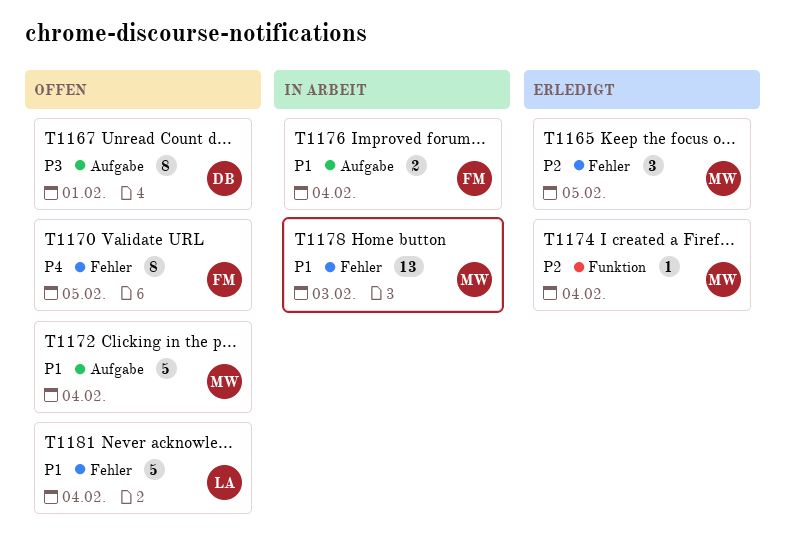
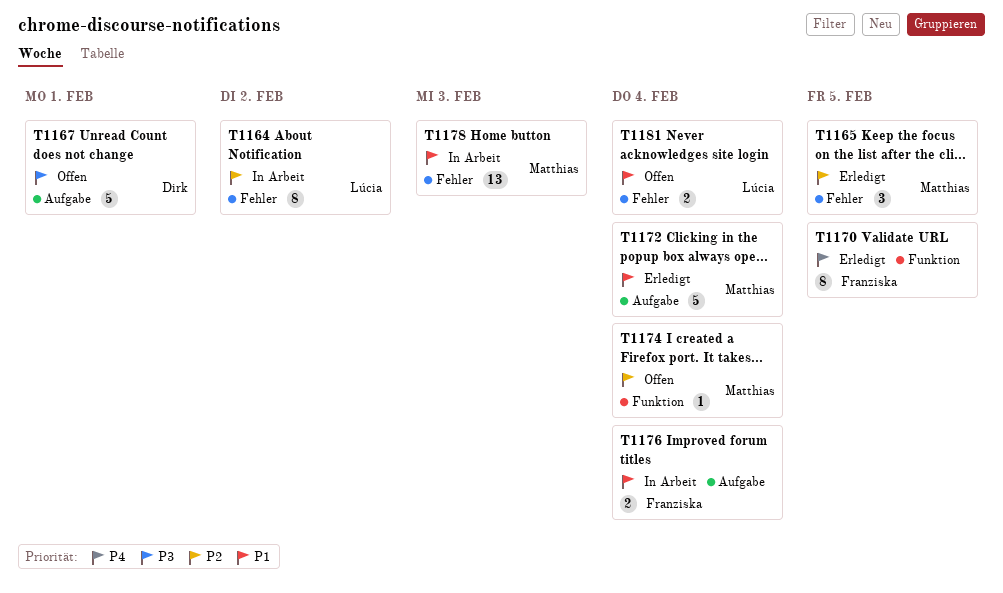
T1164: none -> present
T1167, estimate: 8 -> 5
T1170, status: Offen -> Erledigt
T1170, label: Fehler -> Funktion
T1172, status: Offen -> Erledigt
T1174, status: Erledigt -> Offen
T1181, estimate: 5 -> 2

